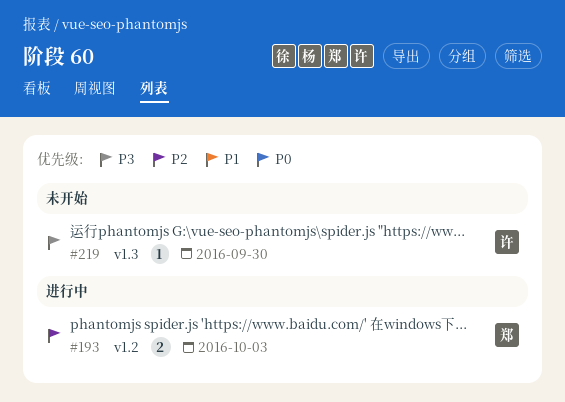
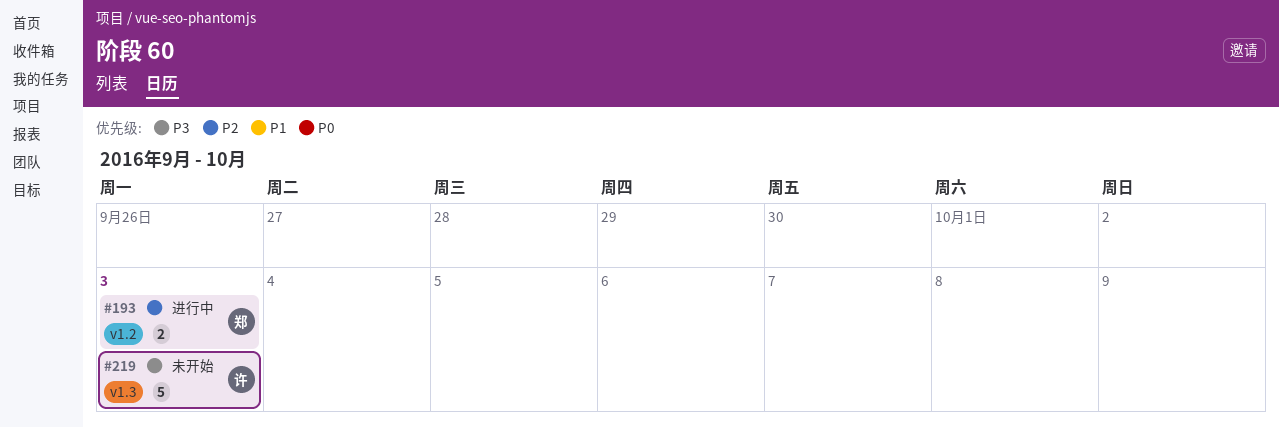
#219, estimate: 1 -> 5
#219, due: Sep 30 -> Oct 3

